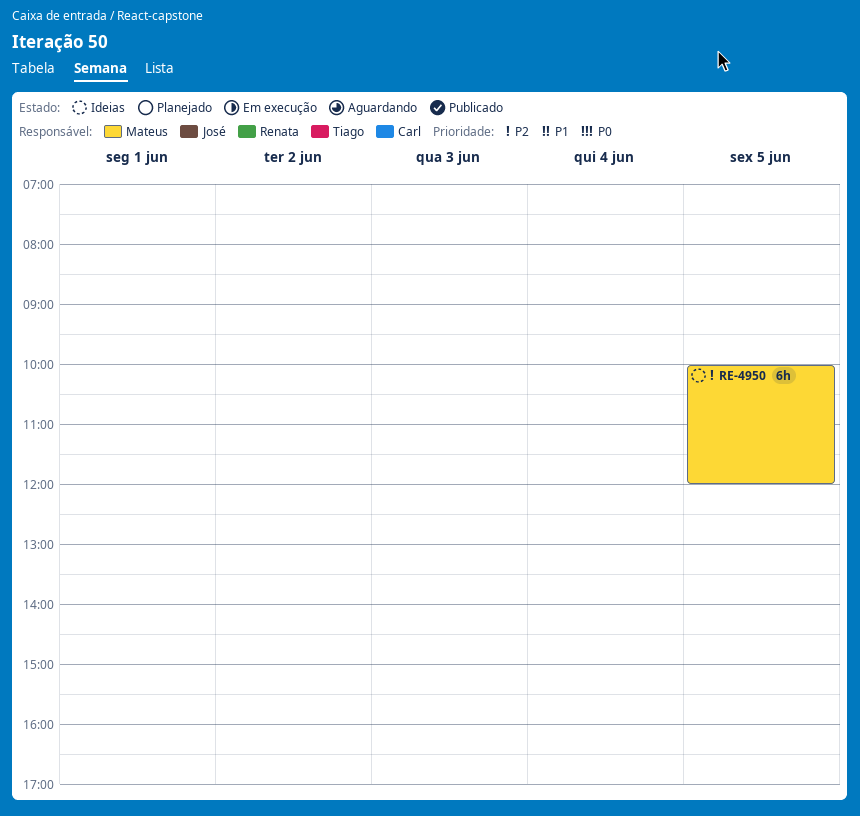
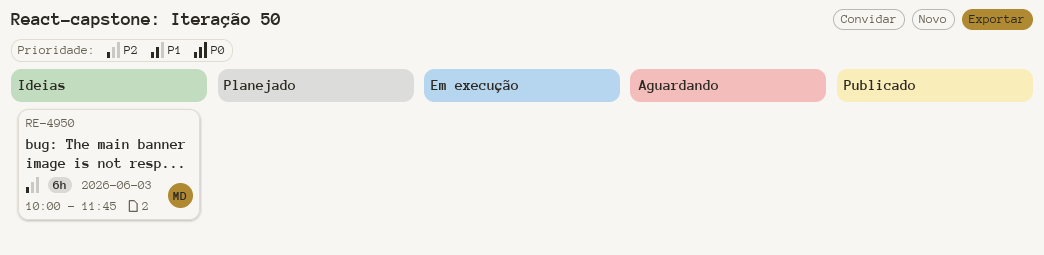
RE-4950, day: Jun 5 -> Jun 3
RE-4950, ends: 12:00 -> 11:45

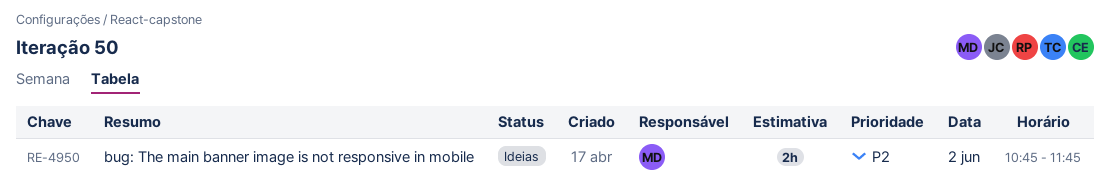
RE-4950, estimate: 6h -> 2h
RE-4950, day: Jun 3 -> Jun 2
RE-4950, begins: 10:00 -> 10:45

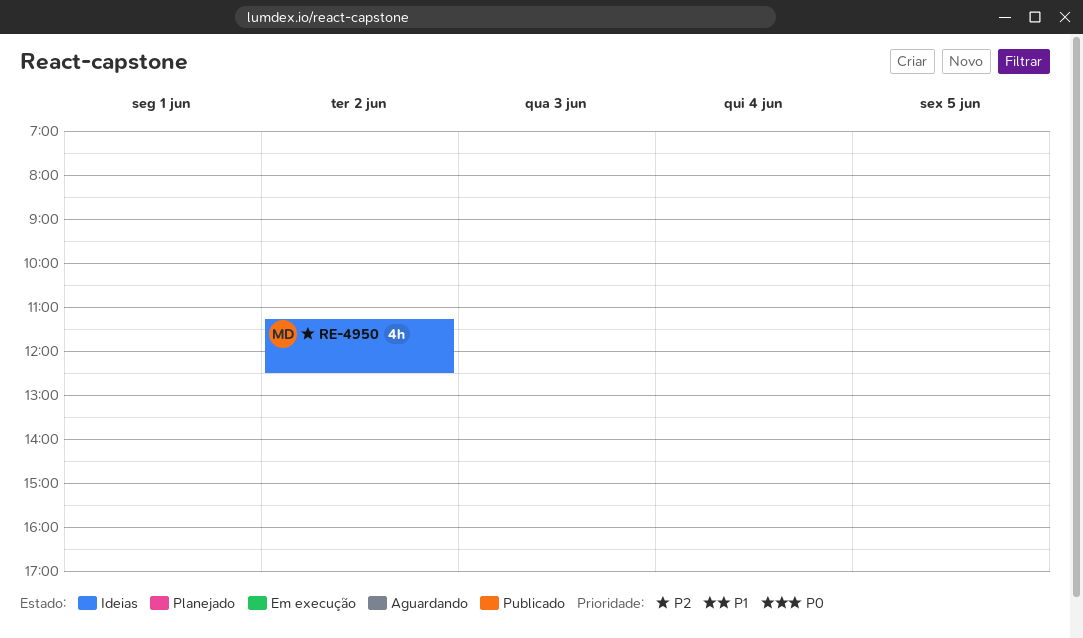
RE-4950, estimate: 2h -> 4h
RE-4950, begins: 10:45 -> 11:15
RE-4950, ends: 11:45 -> 12:30

